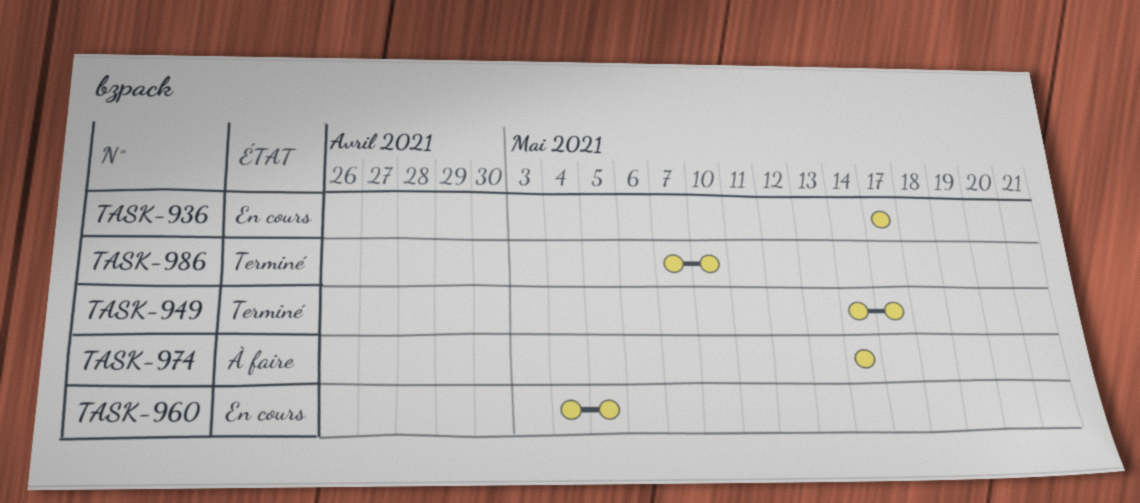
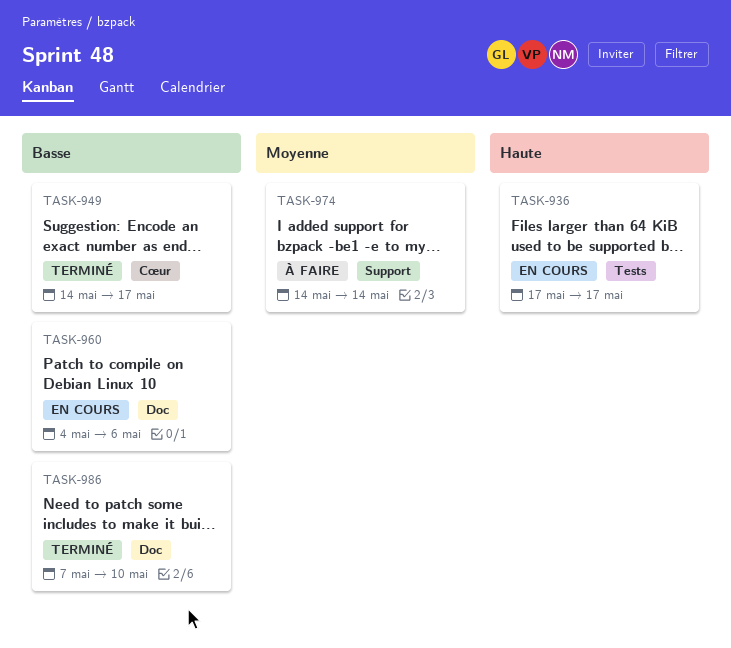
TASK-960, due: May 5 -> May 6

